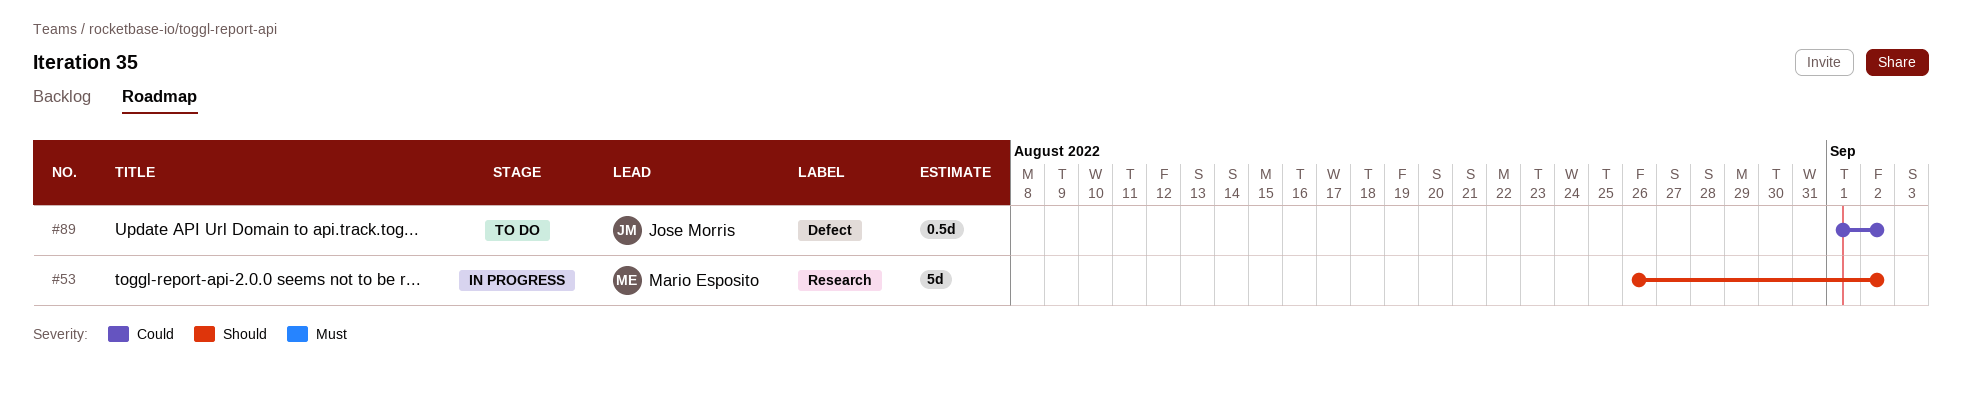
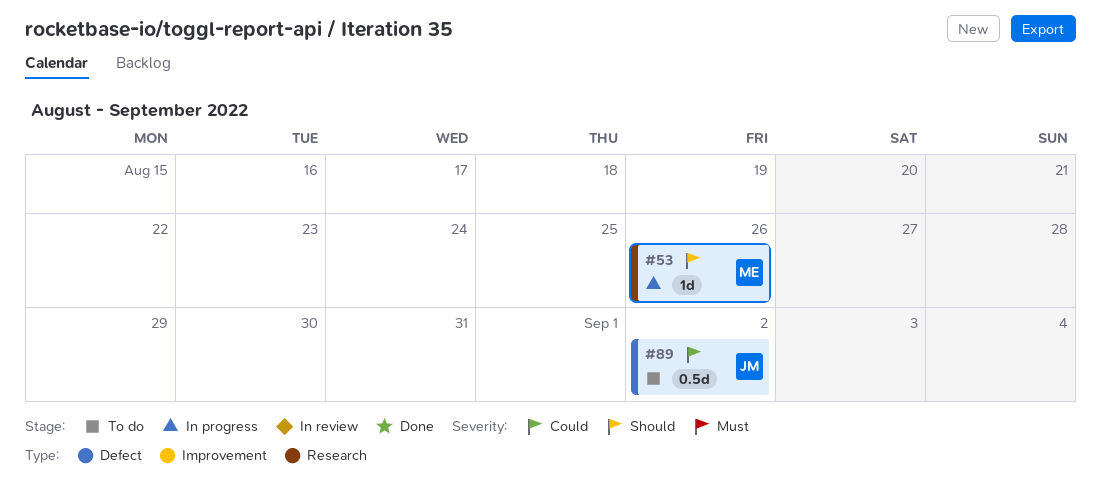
#53, estimate: 5d -> 1d
#53, due: Sep 2 -> Aug 26

